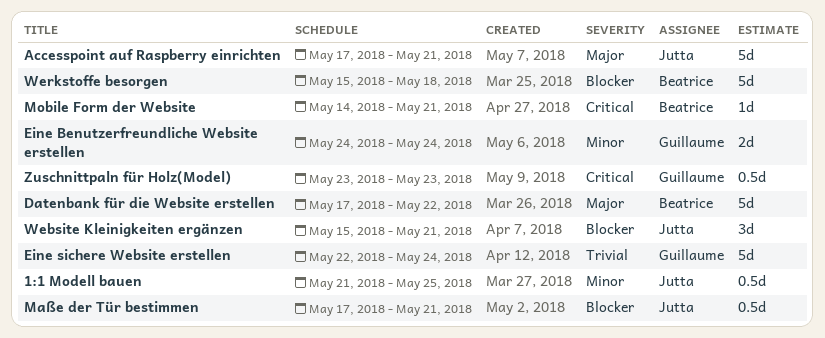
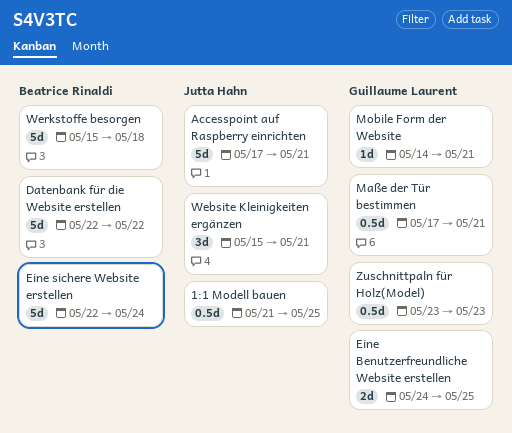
Datenbank für die Website erstellen, start: May 17 -> May 22
Eine Benutzerfreundliche Website erstellen, due: May 24 -> May 25
Eine sichere Website erstellen, owner: Guillaume Laurent -> Beatrice Rinaldi
Maße der Tür bestimmen, owner: Jutta Hahn -> Guillaume Laurent
Mobile Form der Website, owner: Beatrice Rinaldi -> Guillaume Laurent

